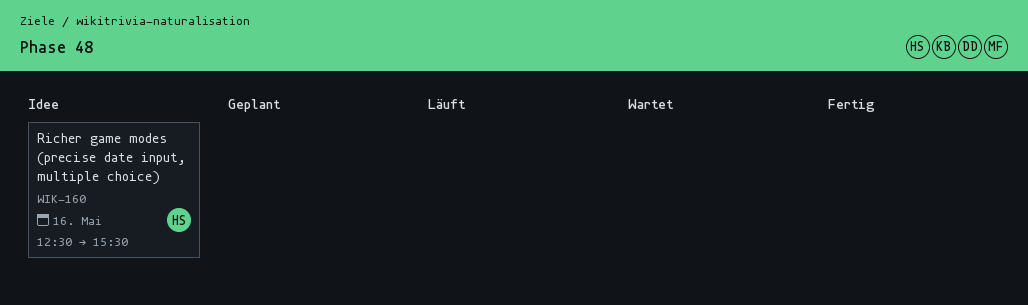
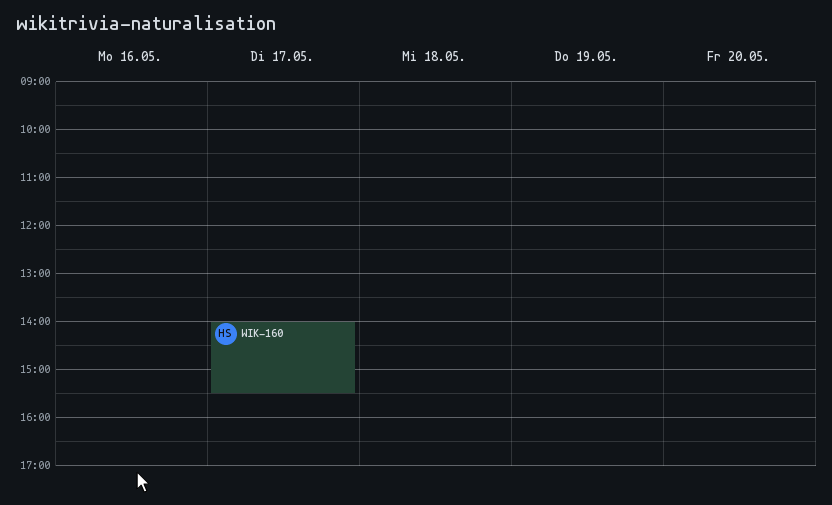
WIK-160, day: May 16 -> May 17
WIK-160, begins: 12:30 -> 14:00

